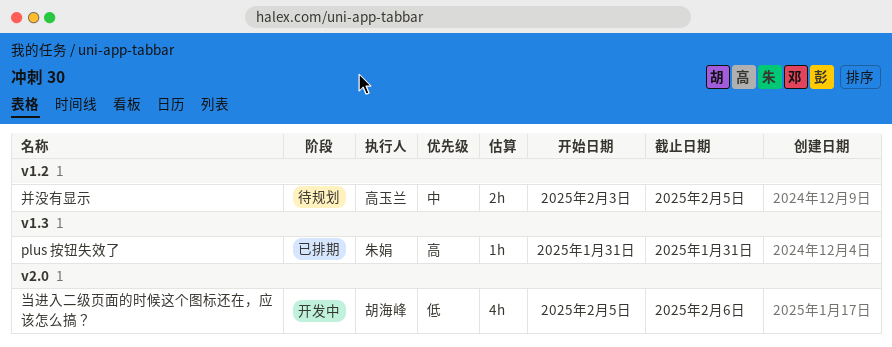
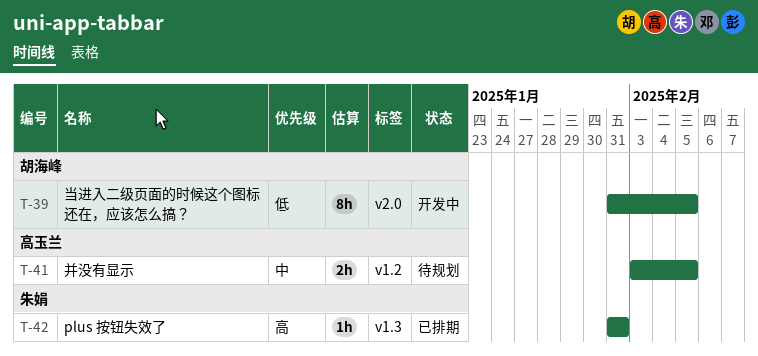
当进入二级页面的时候这个图标还在，应该怎么搞？, estimate: 4h -> 8h
当进入二级页面的时候这个图标还在，应该怎么搞？, start: Feb 5 -> Jan 31
当进入二级页面的时候这个图标还在，应该怎么搞？, due: Feb 6 -> Feb 5

